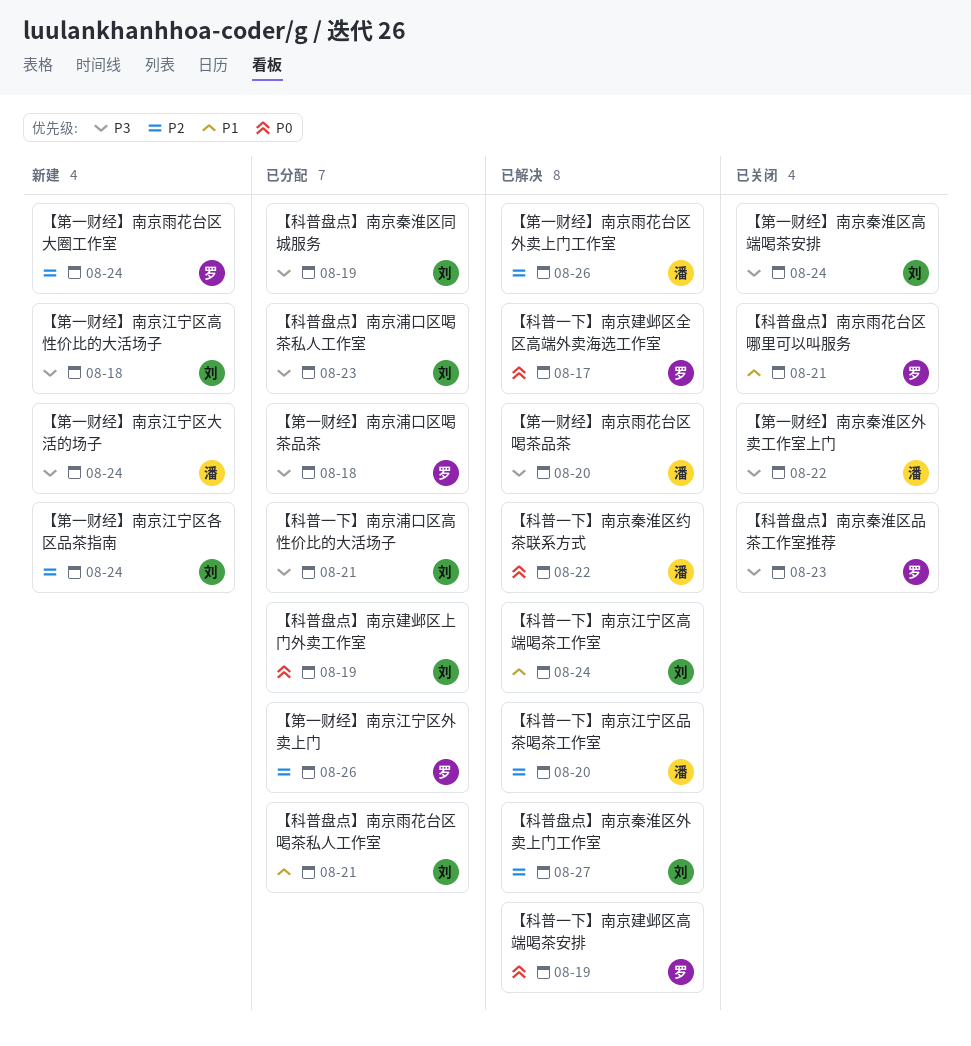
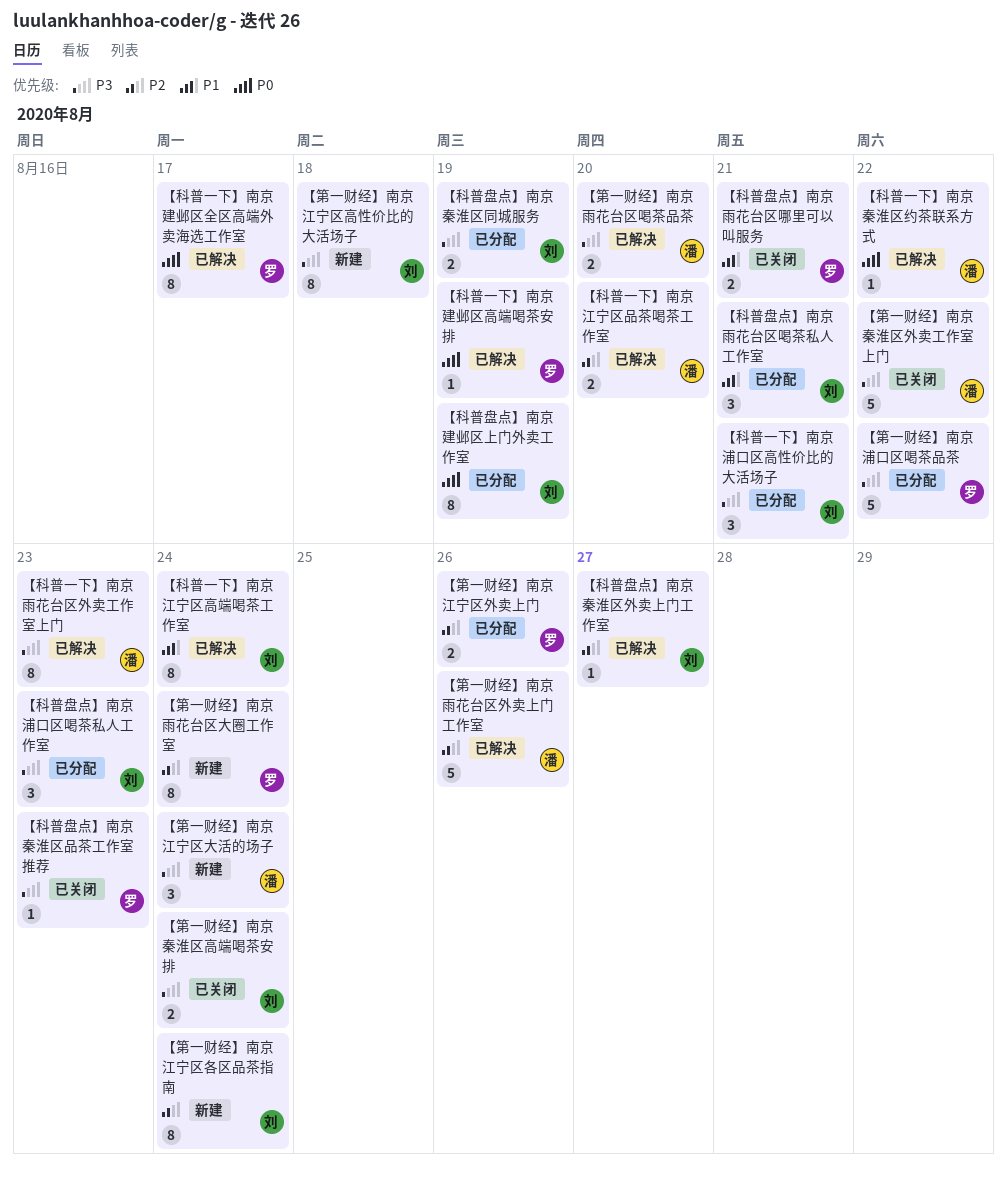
【科普一下】南京雨花台区外卖工作室上门: none -> present
【第一财经】南京浦口区喝茶品茶, due: Aug 18 -> Aug 22

